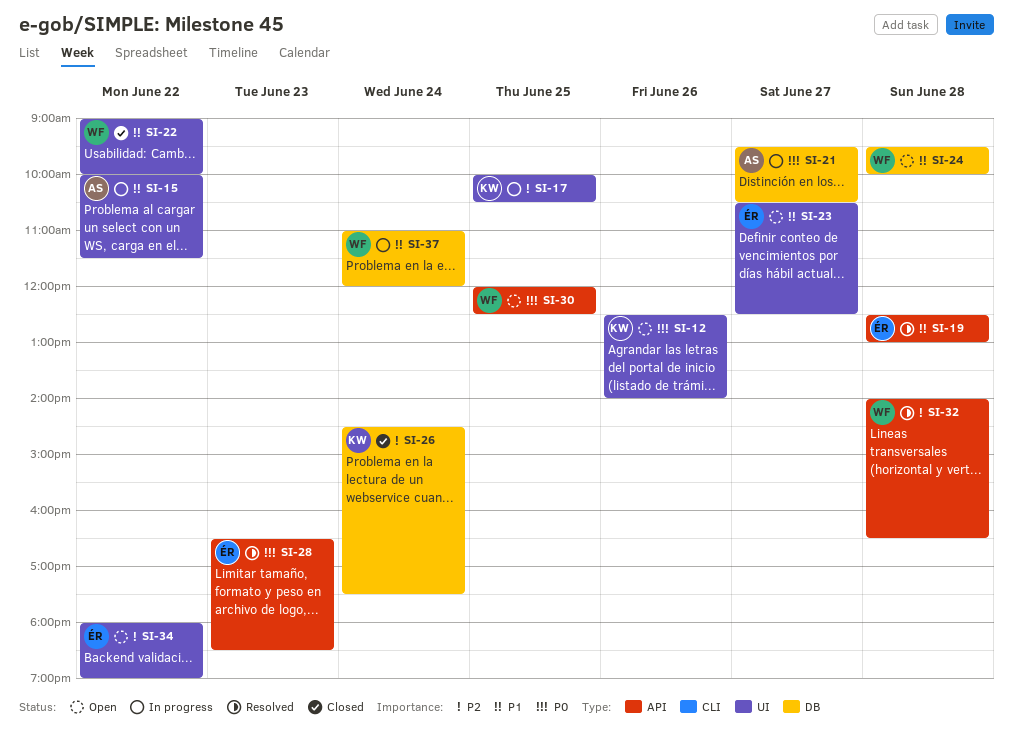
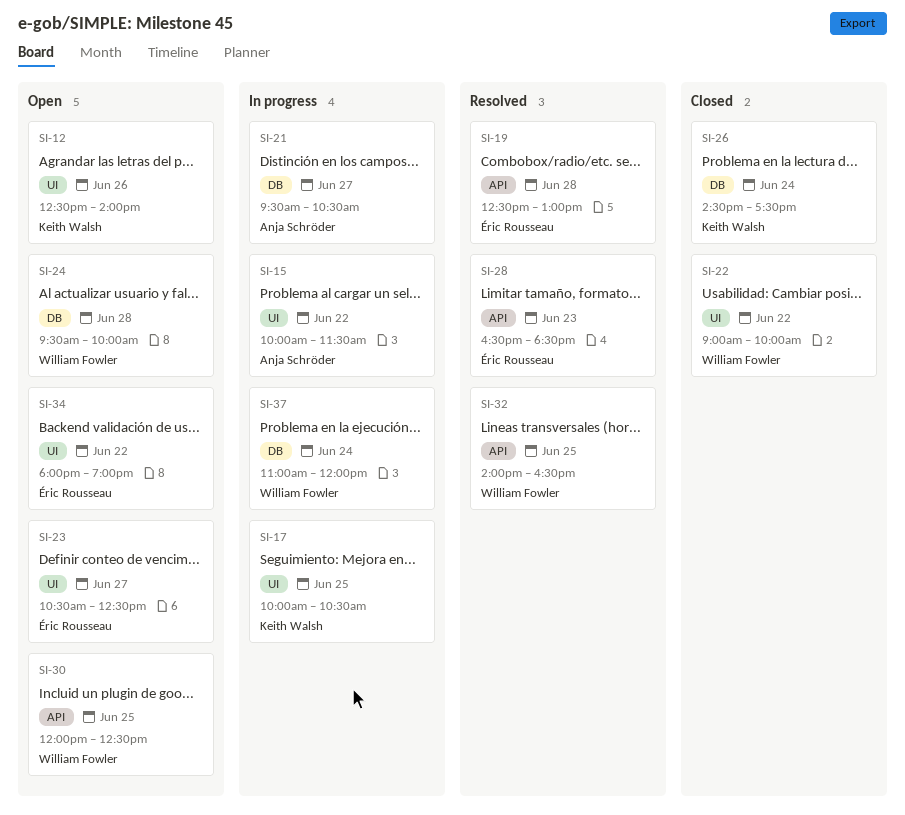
SI-32, day: Jun 28 -> Jun 25

